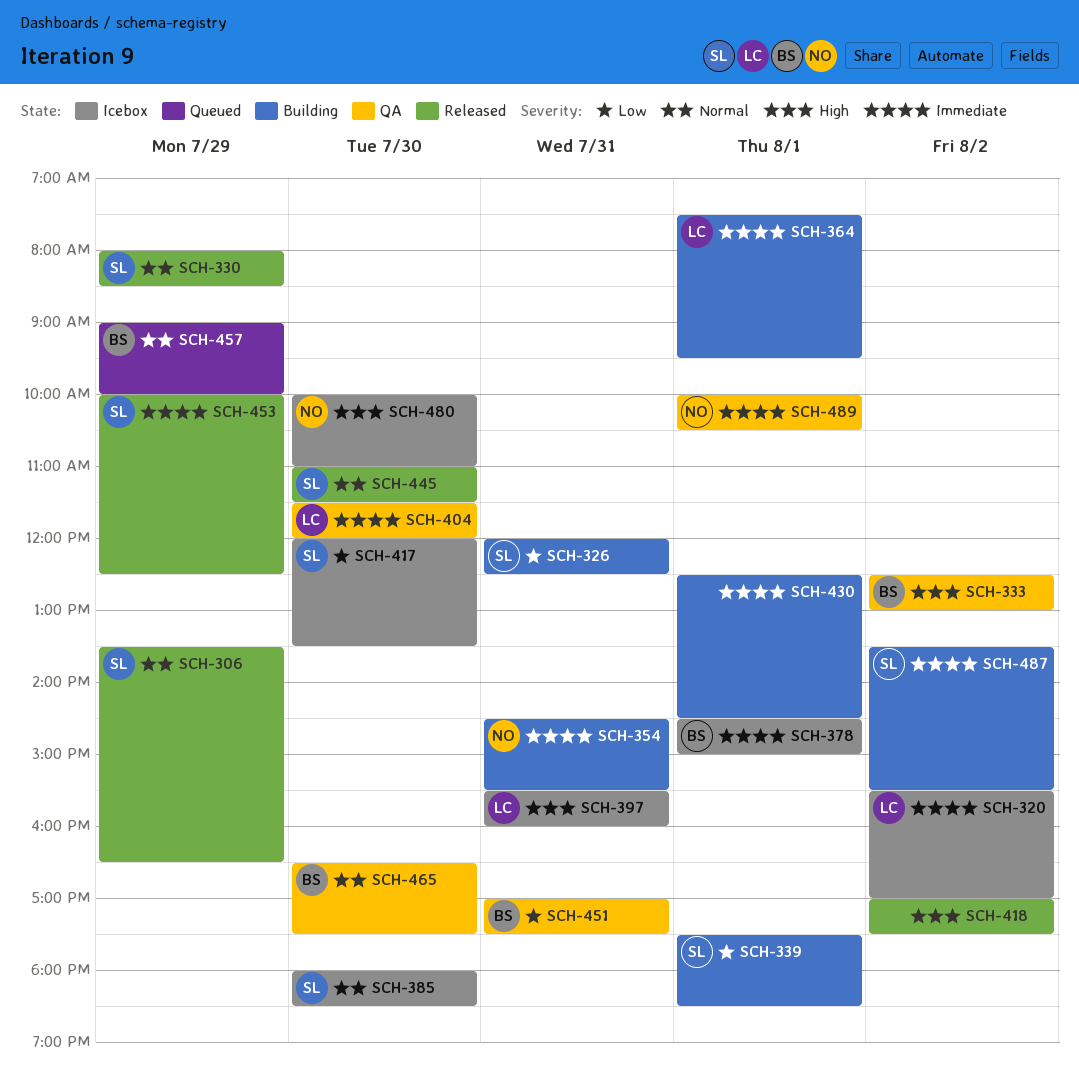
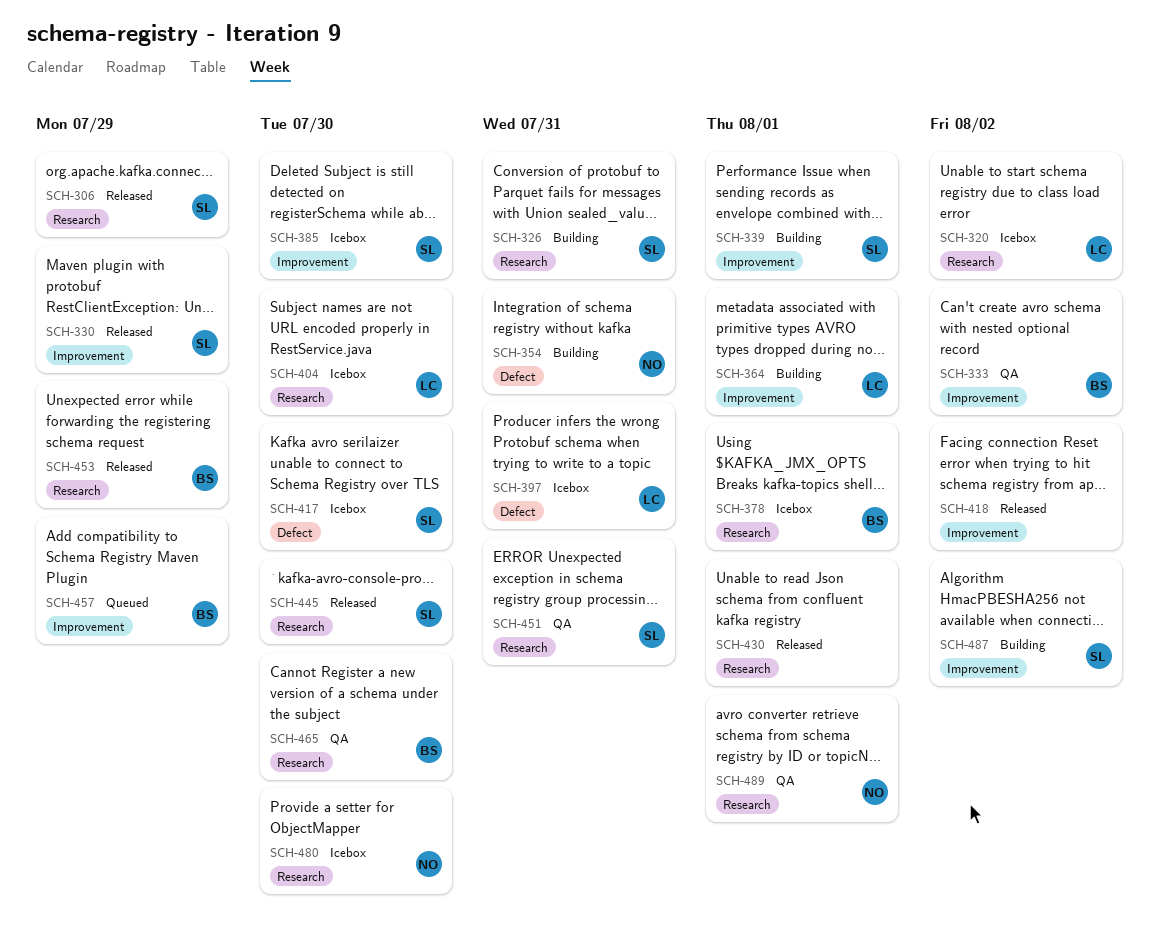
SCH-404, status: QA -> Icebox
SCH-430, status: Building -> Released
SCH-451, owner: BS -> SL
SCH-453, owner: SL -> BS

